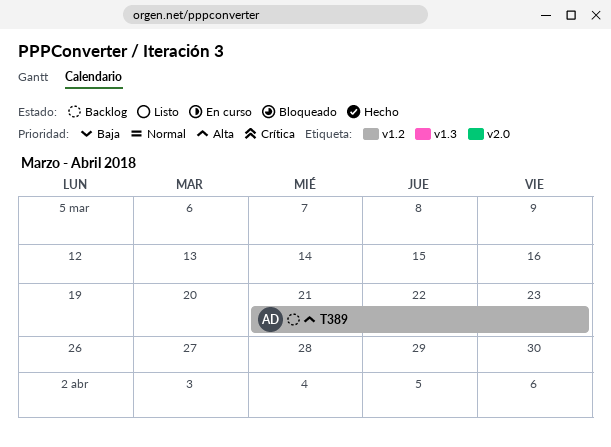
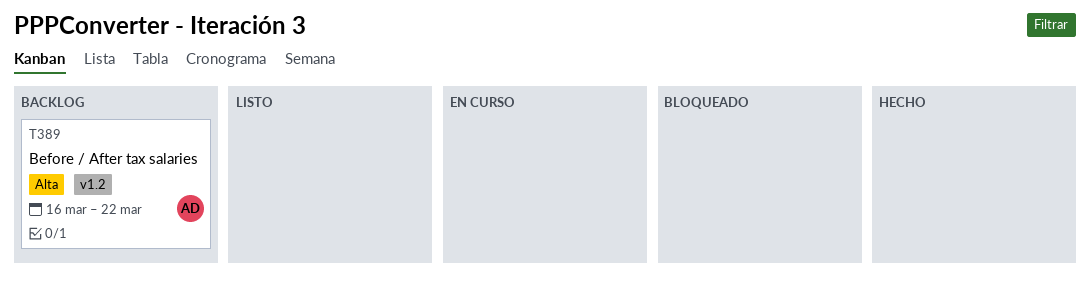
T389, start: Mar 21 -> Mar 16
T389, due: Mar 23 -> Mar 22

